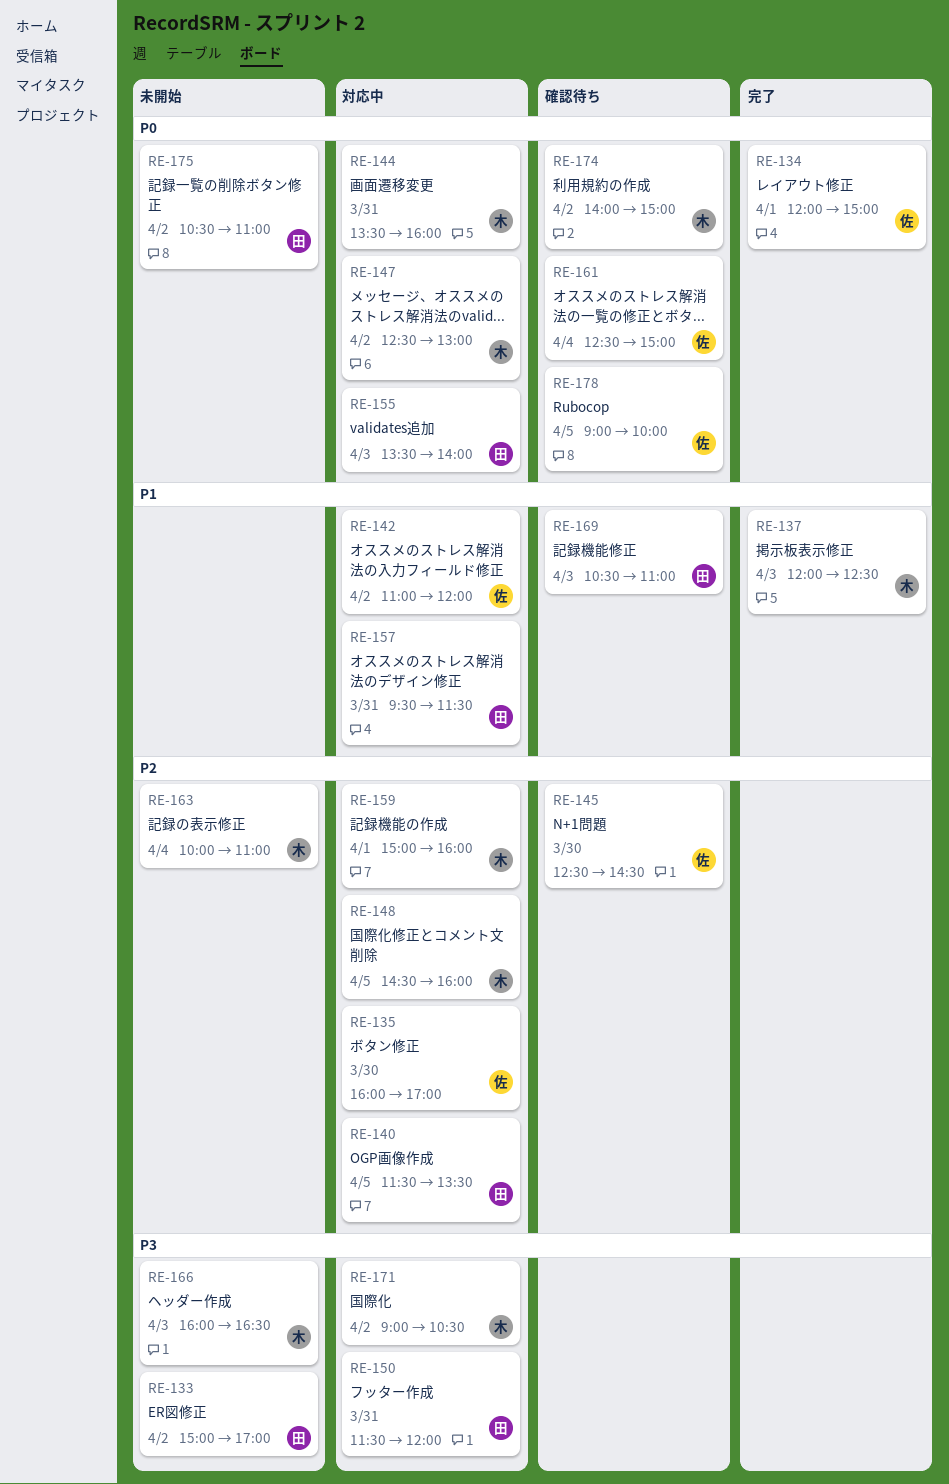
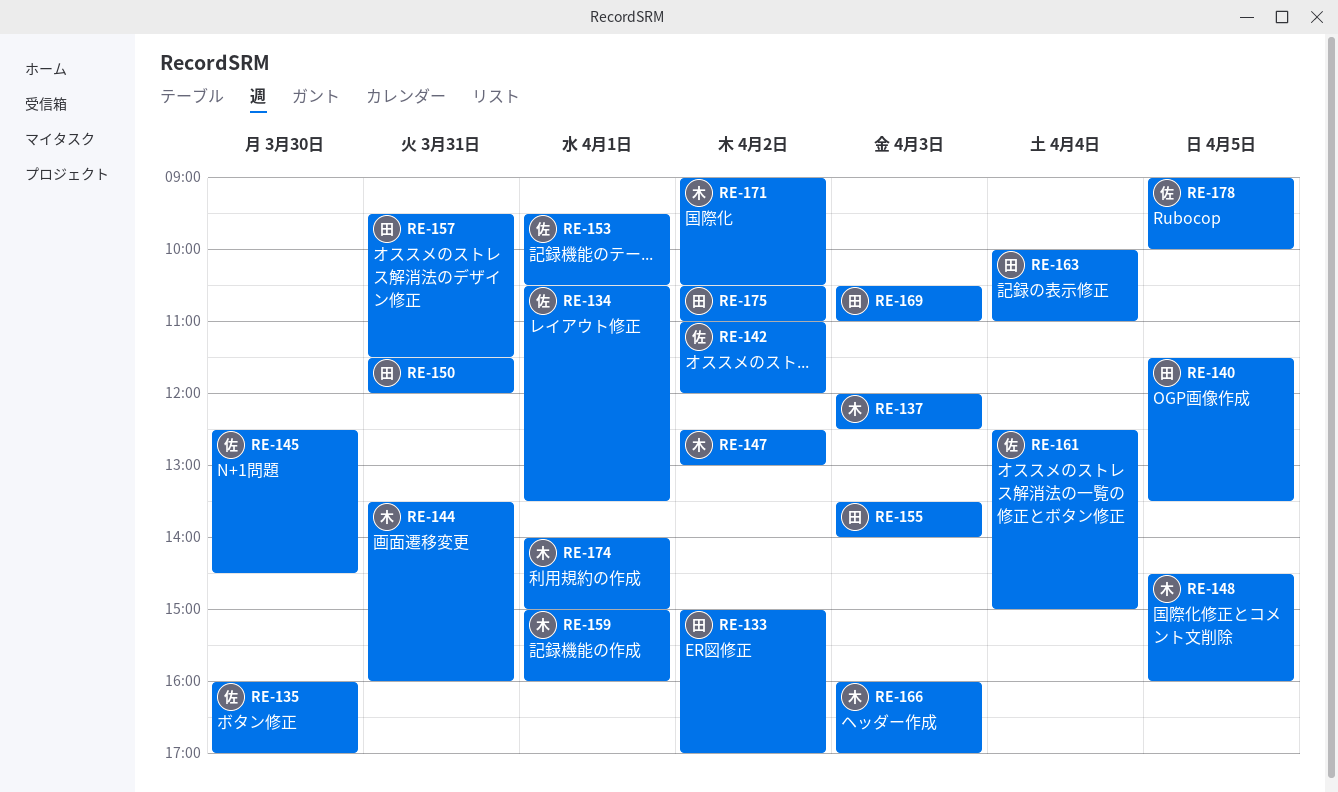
RE-134, begins: 12:00 -> 10:30
RE-134, ends: 15:00 -> 13:30
RE-153: none -> present
RE-163, owner: 木 -> 田
RE-166, ends: 16:30 -> 17:00
RE-174, day: Apr 2 -> Apr 1

